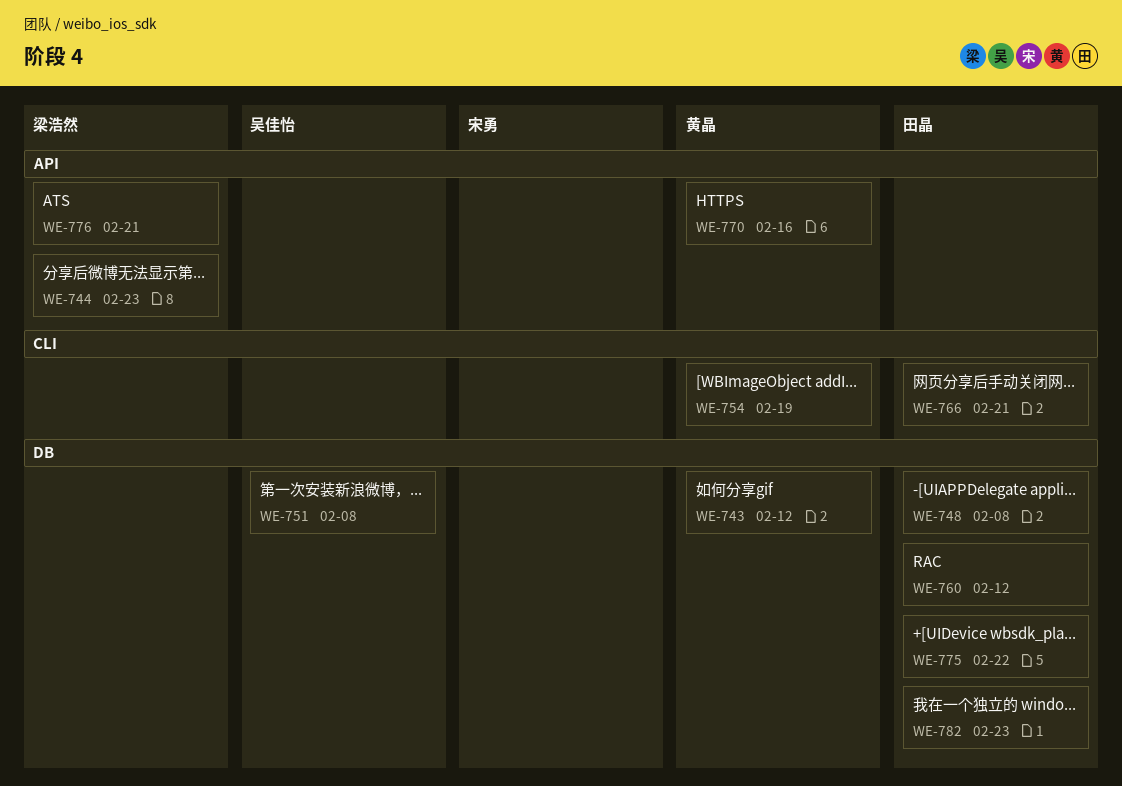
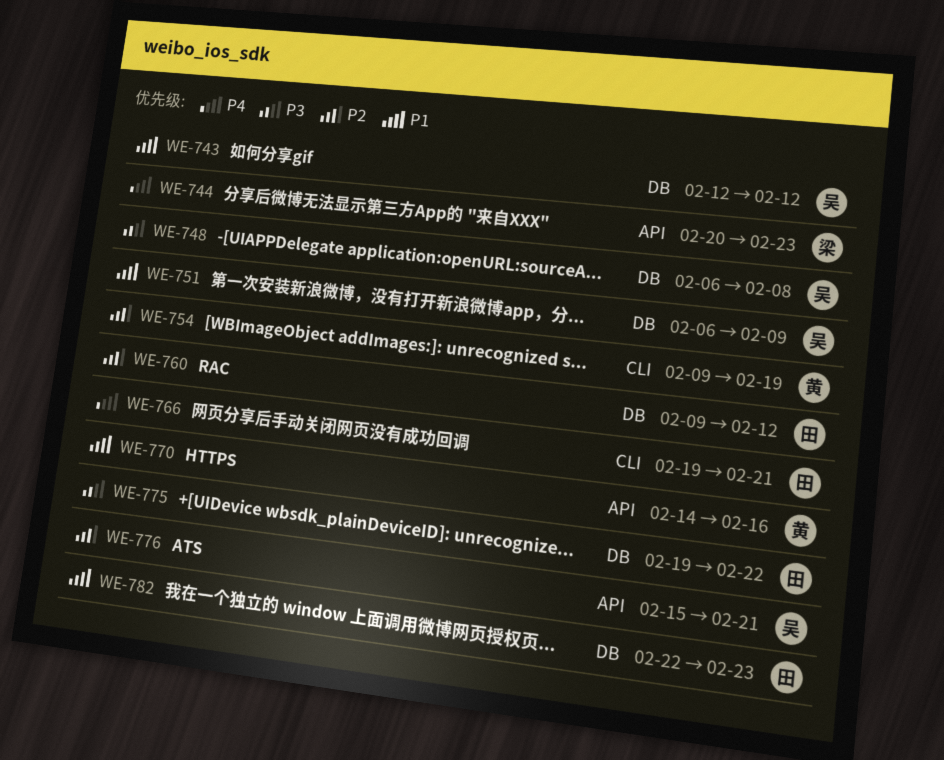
WE-743, owner: 黄晶 -> 吴佳怡
WE-748, owner: 田晶 -> 吴佳怡
WE-751, due: Feb 8 -> Feb 9
WE-776, owner: 梁浩然 -> 吴佳怡

